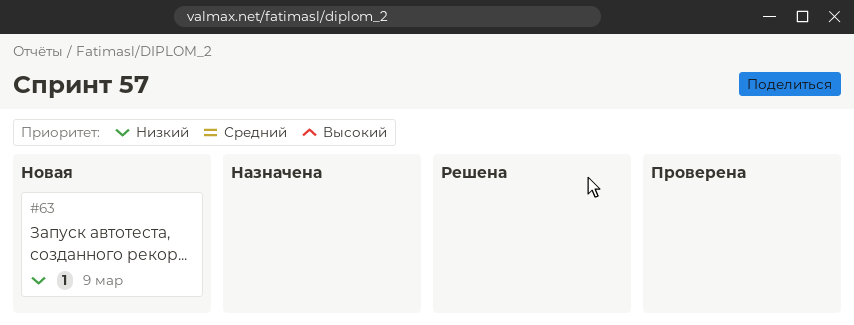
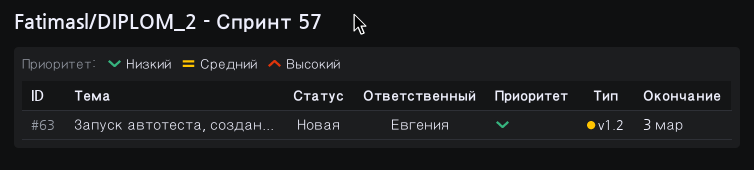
#63, due: Mar 9 -> Mar 3

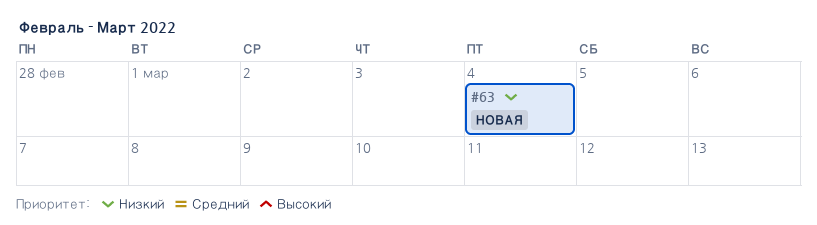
#63, due: Mar 3 -> Mar 4

